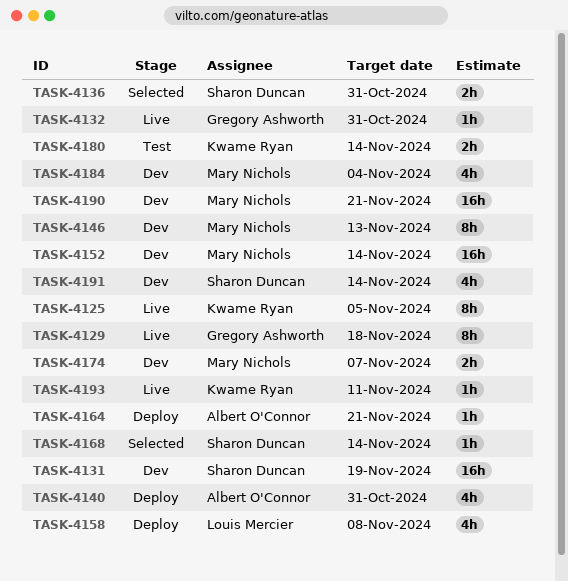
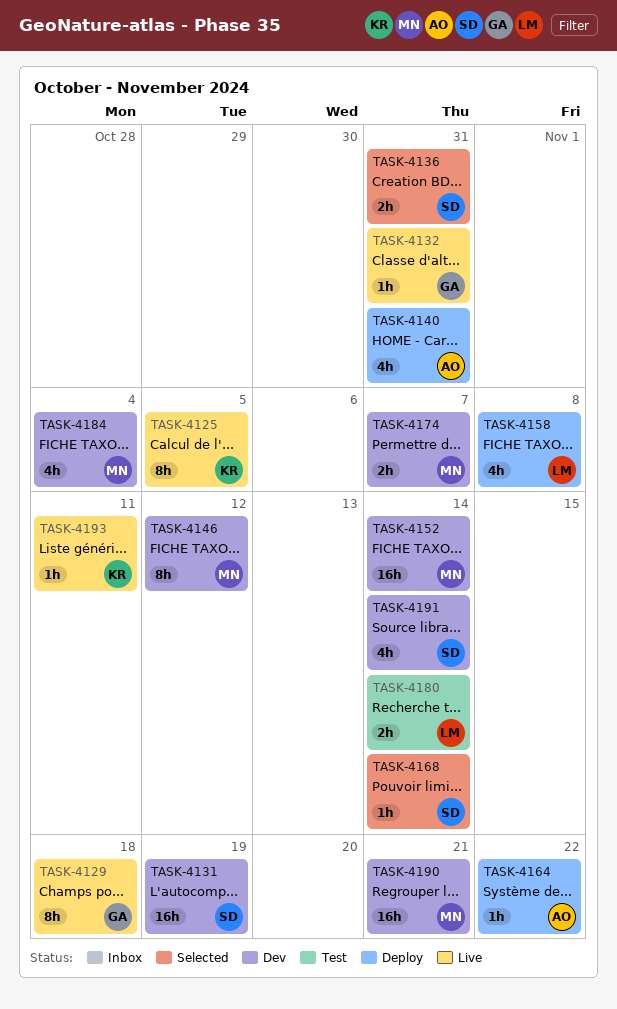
TASK-4146, due: Nov 13 -> Nov 12
TASK-4164, due: Nov 21 -> Nov 22
TASK-4180, owner: Kwame Ryan -> Louis Mercier

